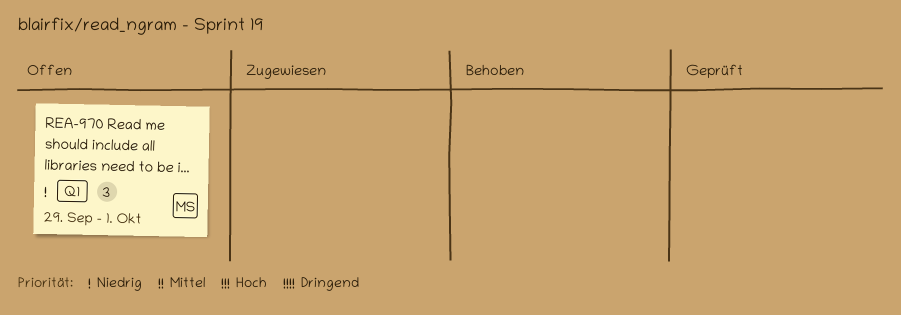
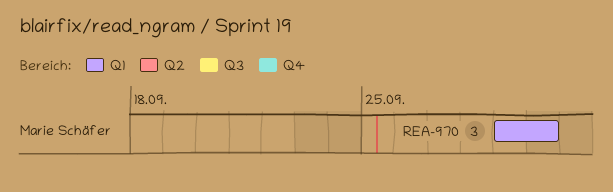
REA-970, due: Oct 1 -> Sep 30

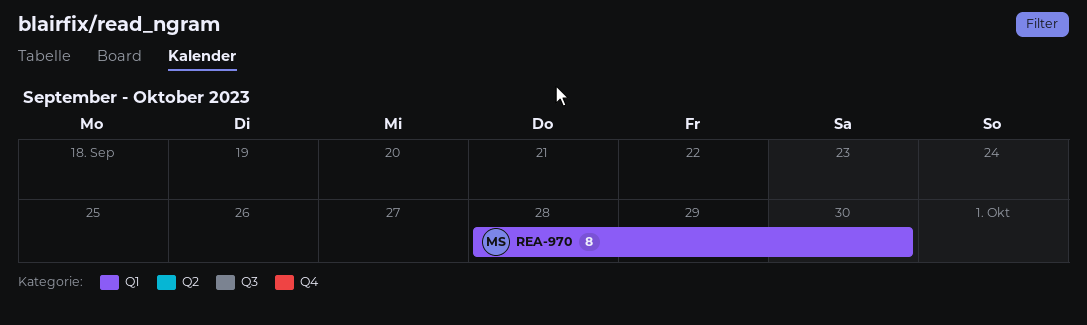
REA-970, estimate: 3 -> 8
REA-970, start: Sep 29 -> Sep 28

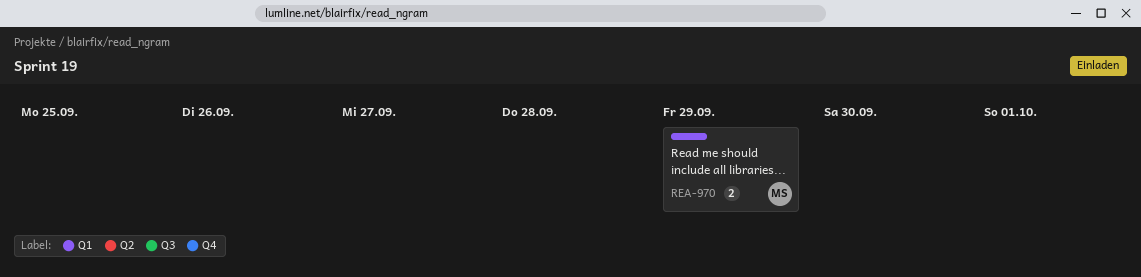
REA-970, estimate: 8 -> 2
REA-970, due: Sep 30 -> Sep 29

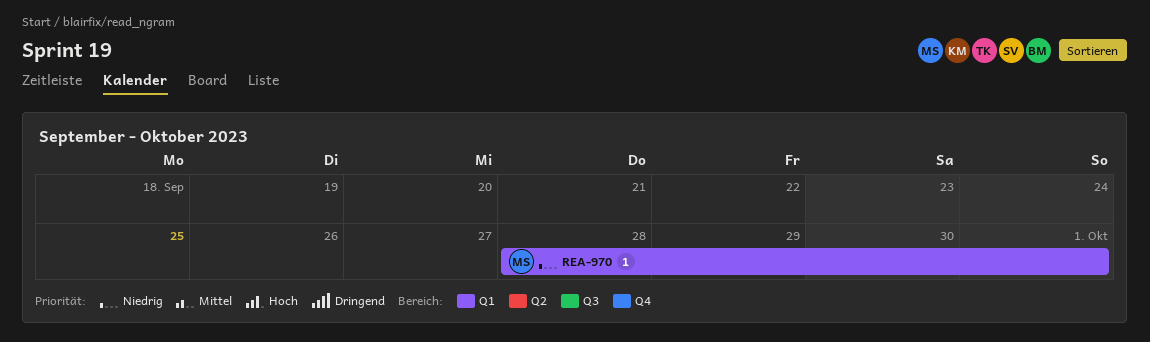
REA-970, estimate: 2 -> 1
REA-970, due: Sep 29 -> Oct 1

